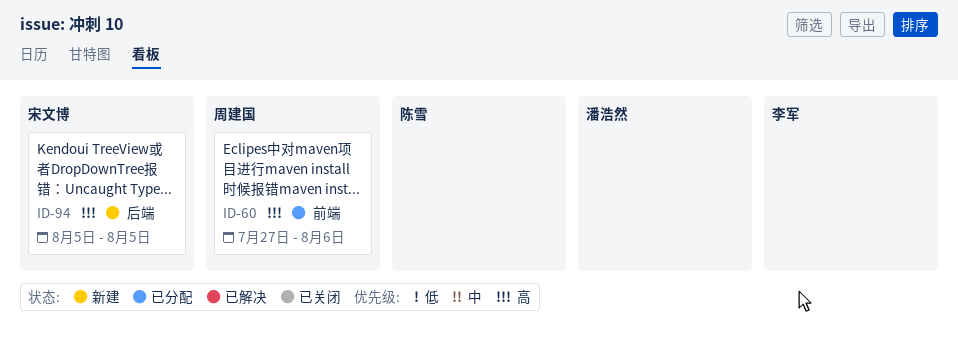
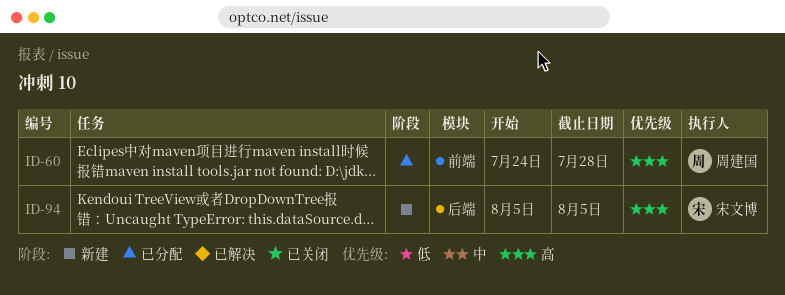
ID-60, start: Jul 27 -> Jul 24
ID-60, due: Aug 6 -> Jul 28

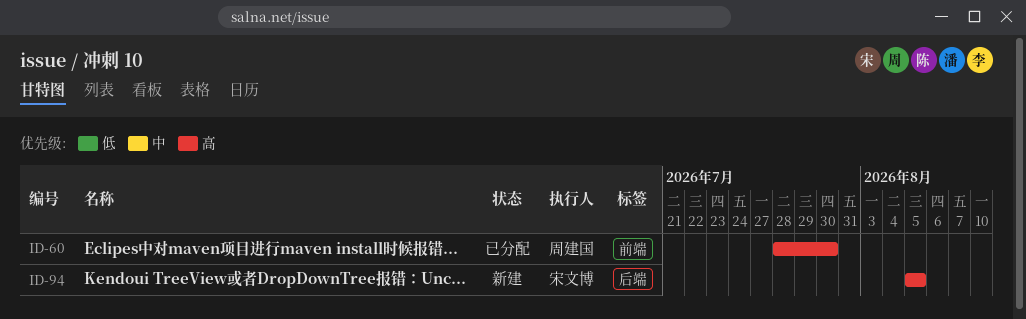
ID-60, start: Jul 24 -> Jul 28
ID-60, due: Jul 28 -> Jul 30

